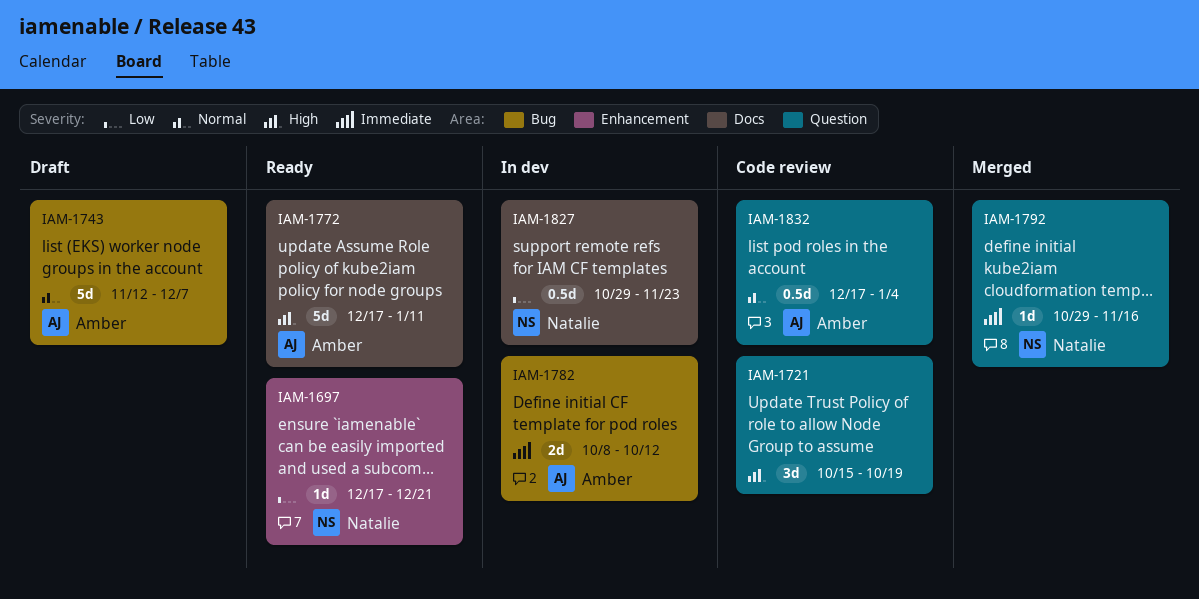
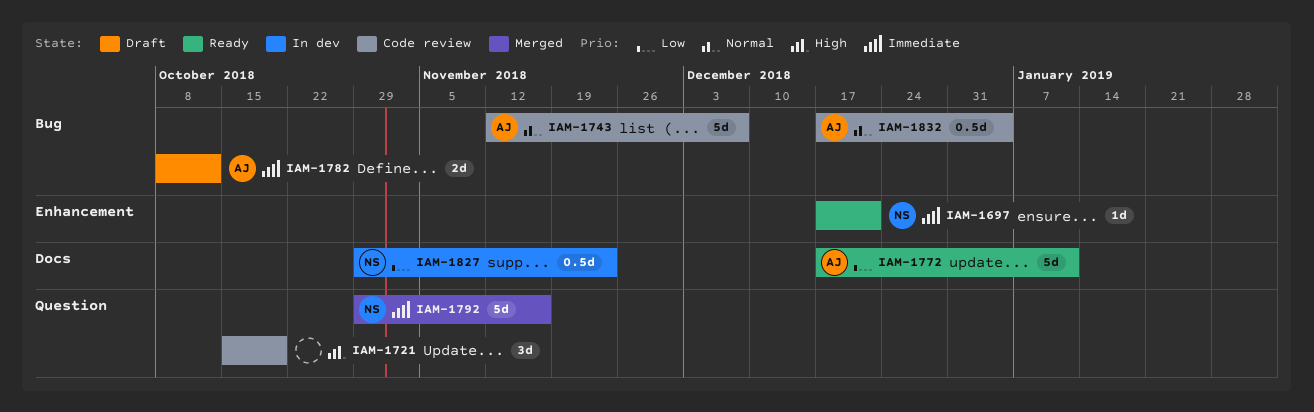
IAM-1697, priority: Low -> Immediate
IAM-1743, status: Draft -> Code review
IAM-1772, priority: High -> Low
IAM-1782, status: In dev -> Draft
IAM-1792, estimate: 1d -> 5d
IAM-1832, label: Question -> Bug

